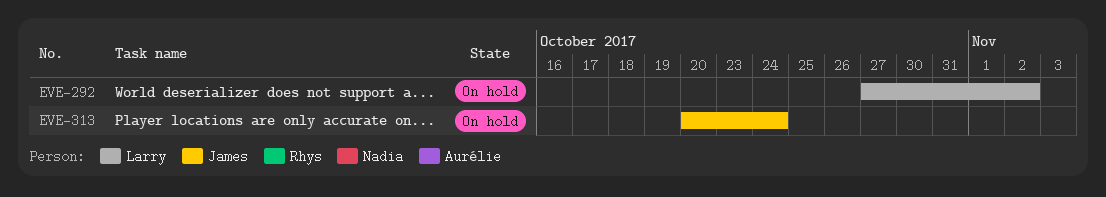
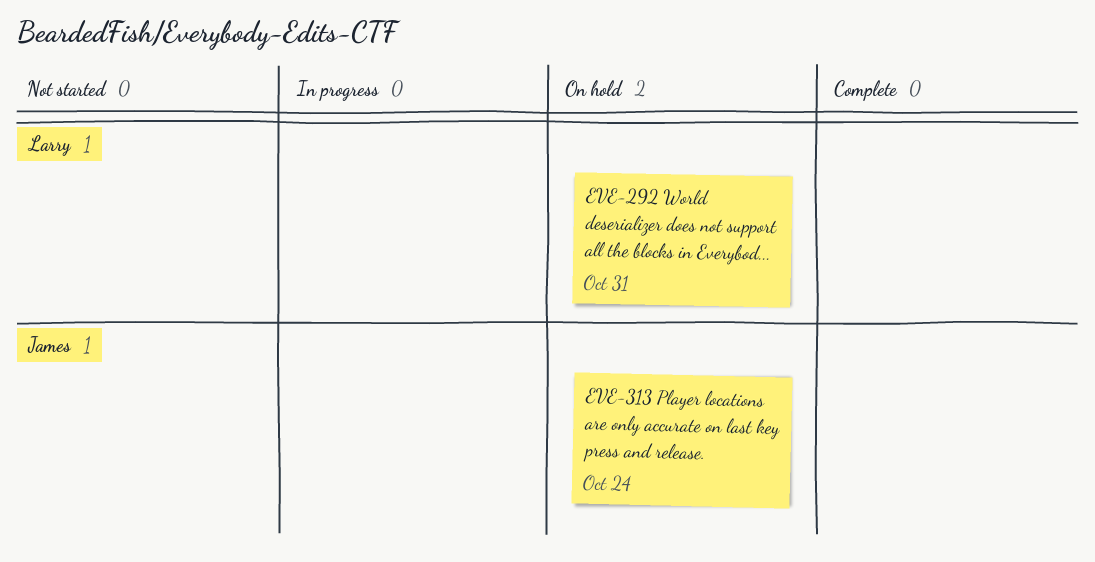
EVE-292, due: Nov 2 -> Oct 31

